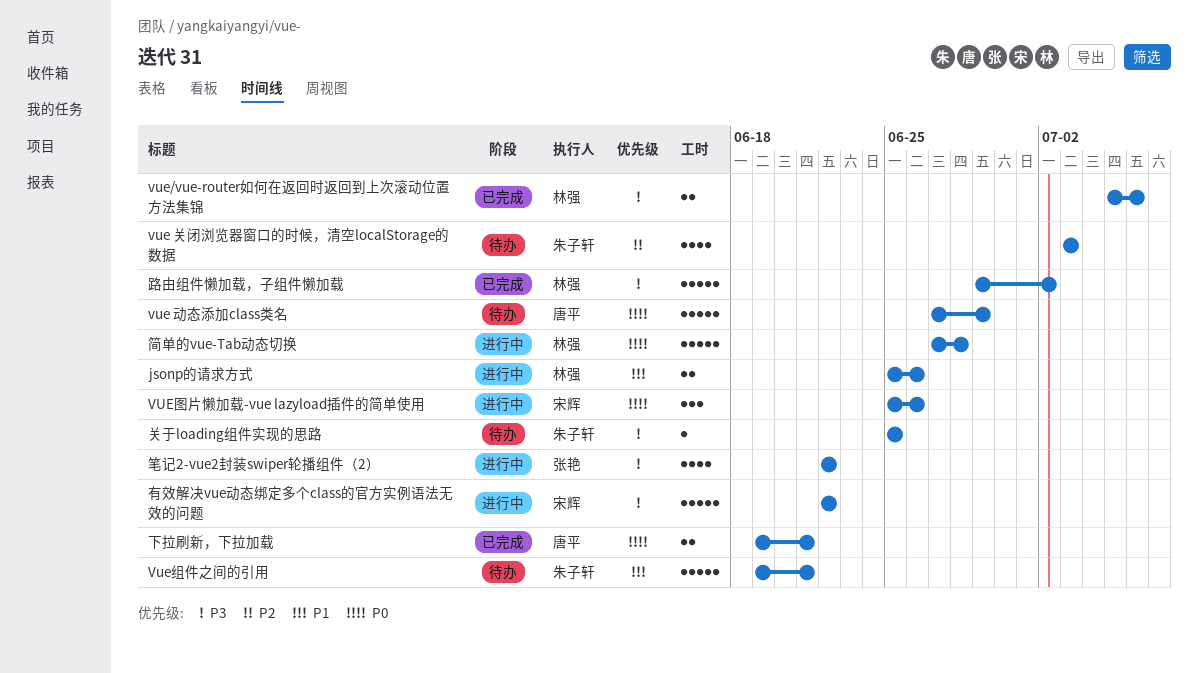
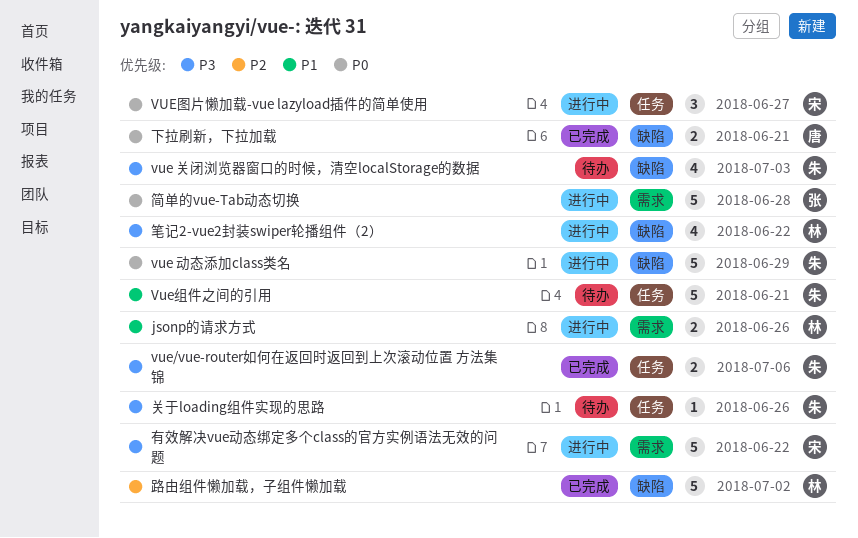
vue 关闭浏览器窗口的时候，清空localStorage的数据, priority: P2 -> P3
vue 动态添加class类名, status: 待办 -> 进行中
vue 动态添加class类名, owner: 唐平 -> 朱子轩
vue/vue-router如何在返回时返回到上次滚动位置 方法集锦, owner: 林强 -> 朱子轩
VUE图片懒加载-vue lazyload插件的简单使用, due: Jun 26 -> Jun 27
关于loading组件实现的思路, due: Jun 25 -> Jun 26
笔记2-vue2封装swiper轮播组件（2）, owner: 张艳 -> 林强
简单的vue-Tab动态切换, owner: 林强 -> 张艳
路由组件懒加载，子组件懒加载, priority: P3 -> P2

